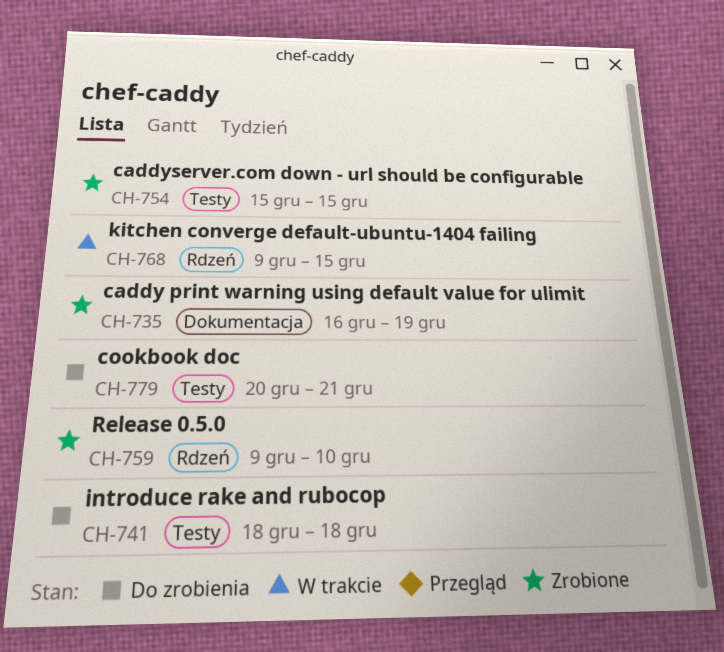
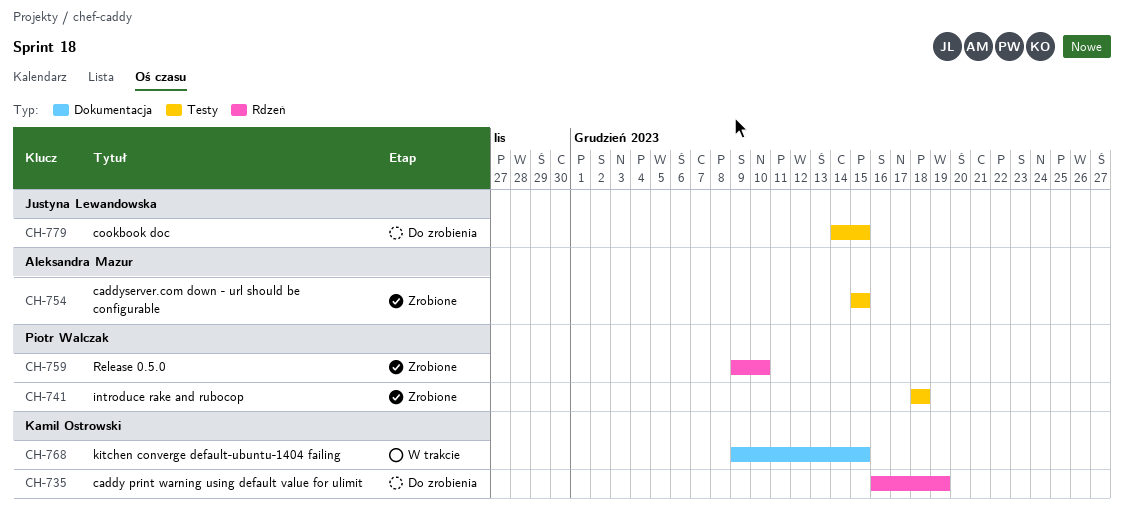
CH-735, status: Zrobione -> Do zrobienia
CH-735, label: Dokumentacja -> Rdzeń
CH-741, status: Do zrobienia -> Zrobione
CH-768, label: Rdzeń -> Dokumentacja
CH-779, start: Dec 20 -> Dec 14
CH-779, due: Dec 21 -> Dec 15

